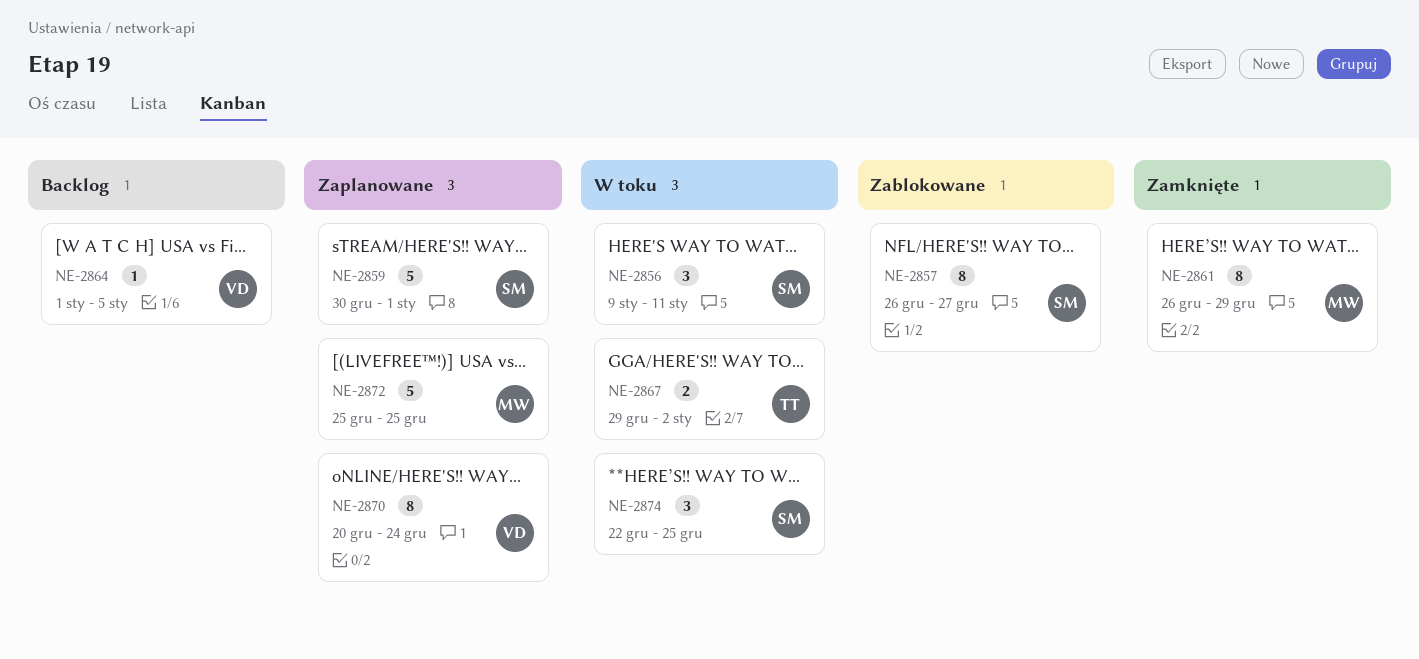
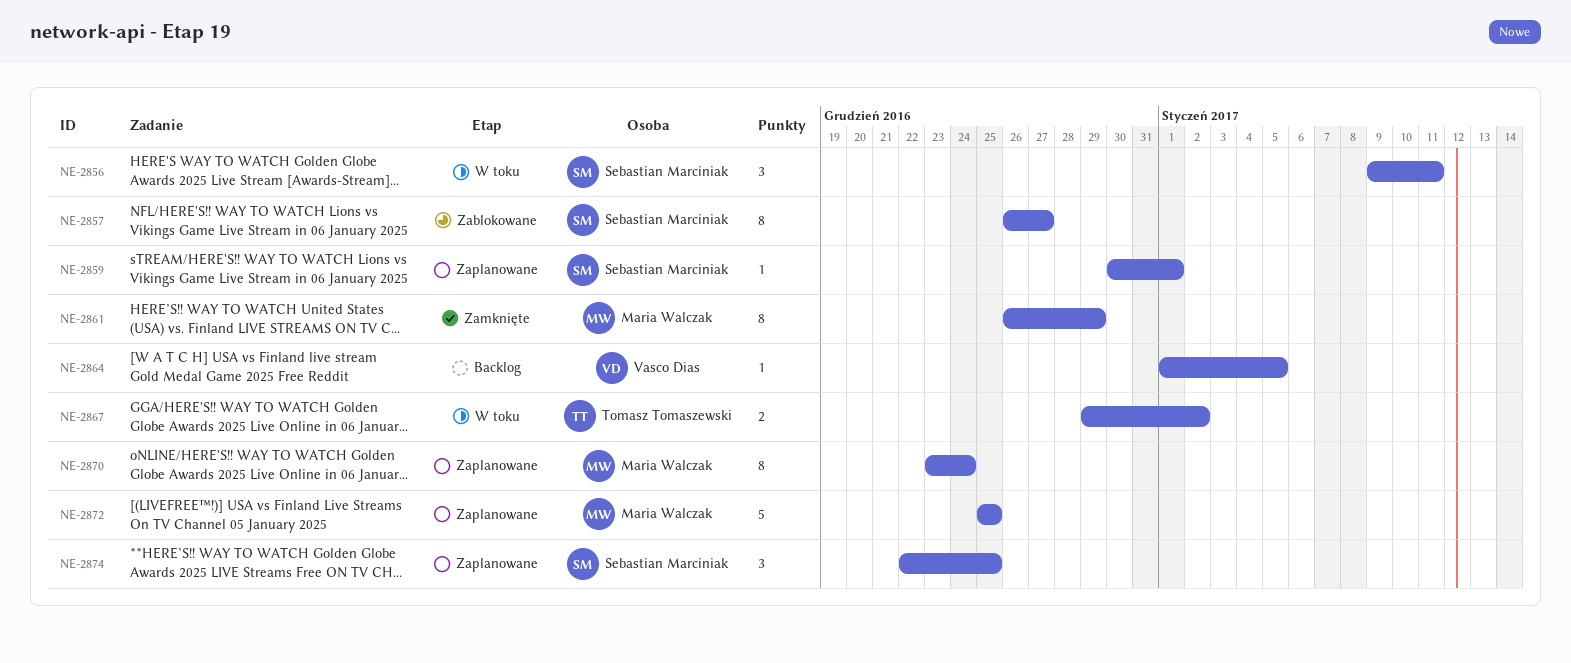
NE-2859, estimate: 5 -> 1
NE-2870, owner: Vasco Dias -> Maria Walczak
NE-2870, start: Dec 20 -> Dec 23
NE-2874, status: W toku -> Zaplanowane

